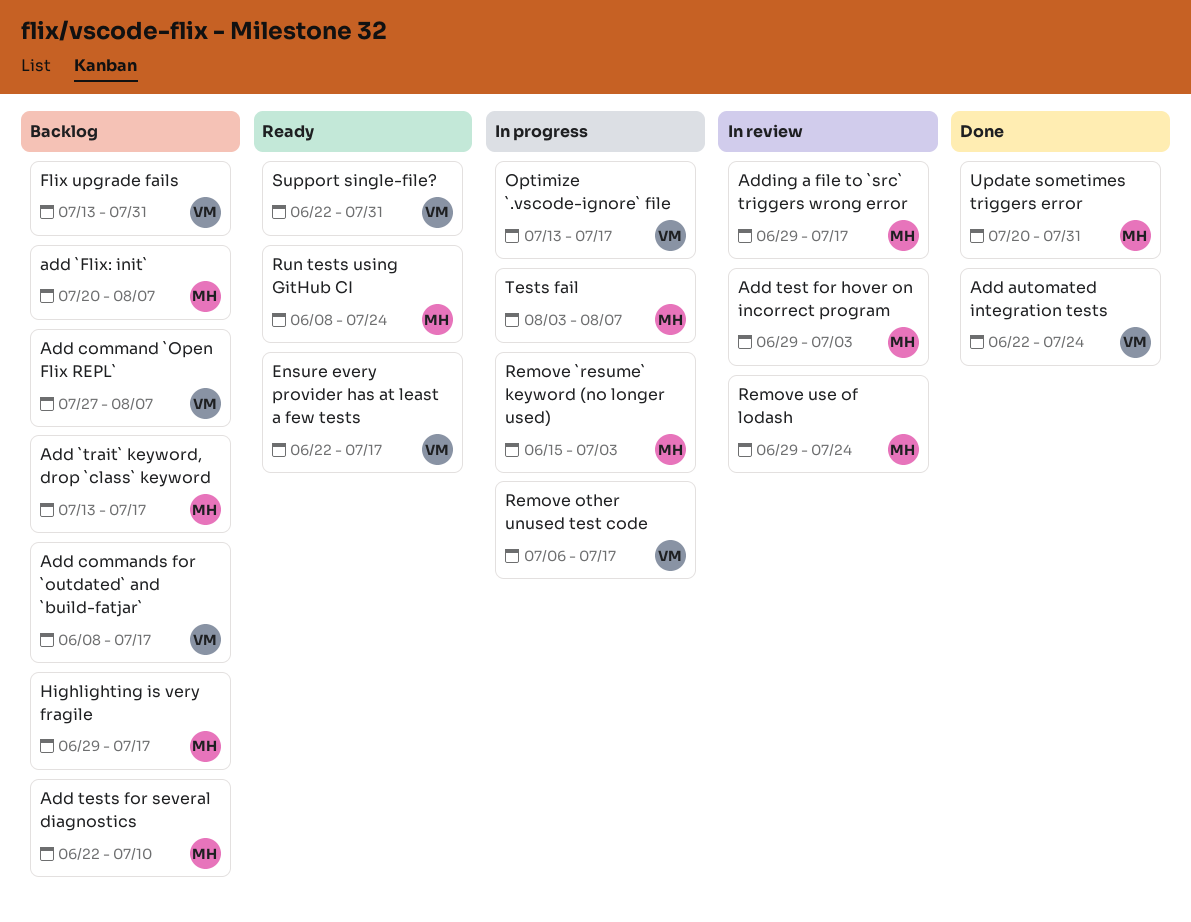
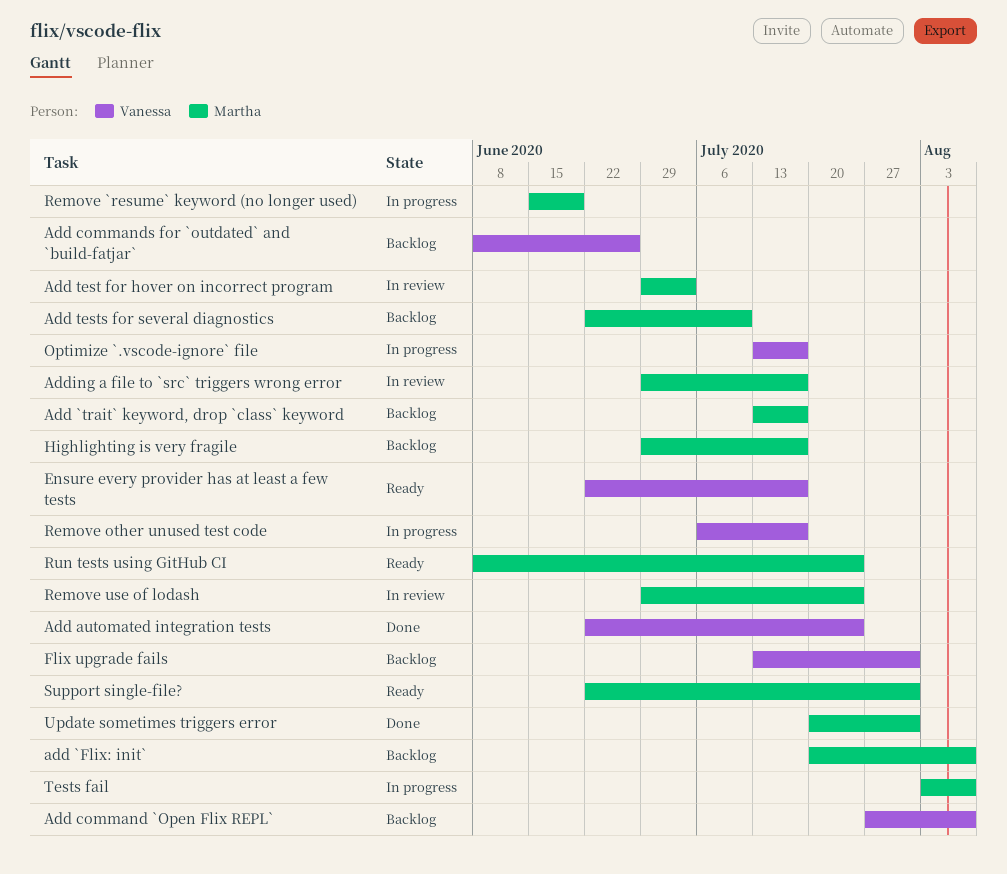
Add commands for `outdated` and `build-fatjar`, due: Jul 17 -> Jun 26
Remove `resume` keyword (no longer used), due: Jul 3 -> Jun 19
Support single-file?, owner: Vanessa -> Martha

